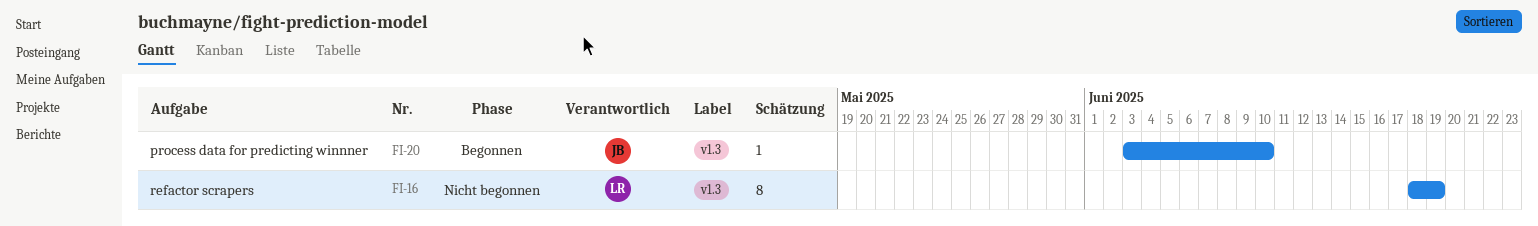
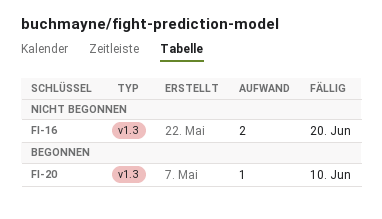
FI-16, estimate: 8 -> 2
FI-16, due: Jun 19 -> Jun 20

